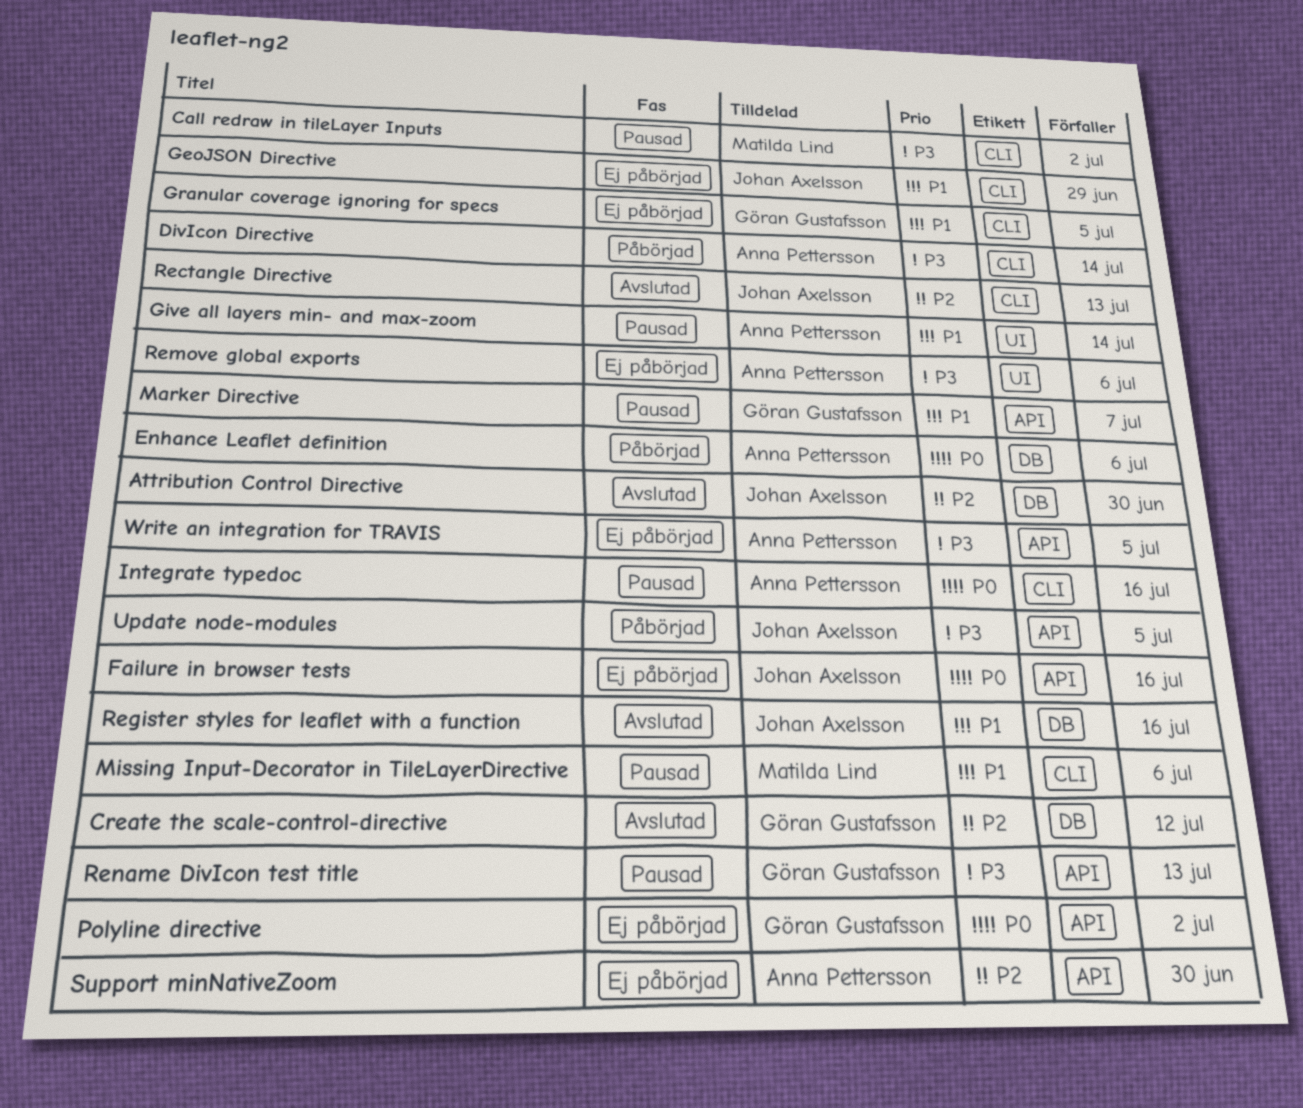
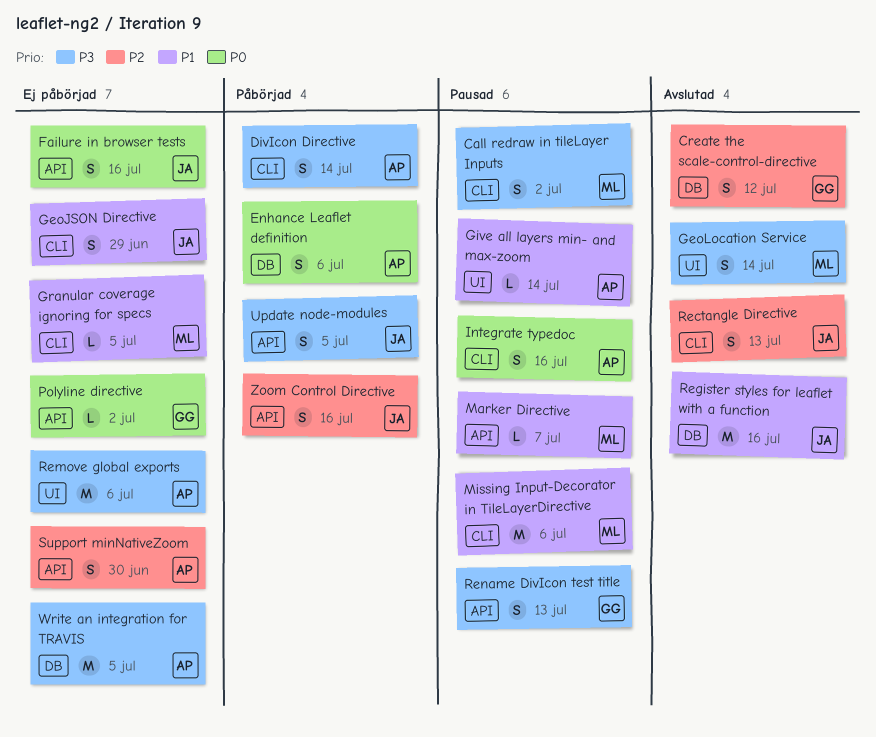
Attribution Control Directive: present -> none
GeoLocation Service: none -> present
Granular coverage ignoring for specs, owner: Göran Gustafsson -> Matilda Lind
Marker Directive, owner: Göran Gustafsson -> Matilda Lind
Write an integration for TRAVIS, label: API -> DB
Zoom Control Directive: none -> present

